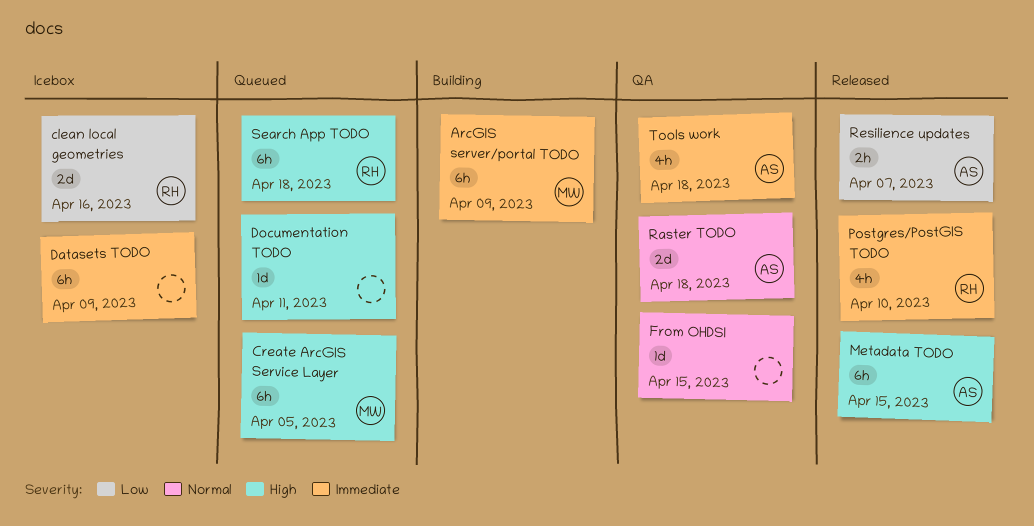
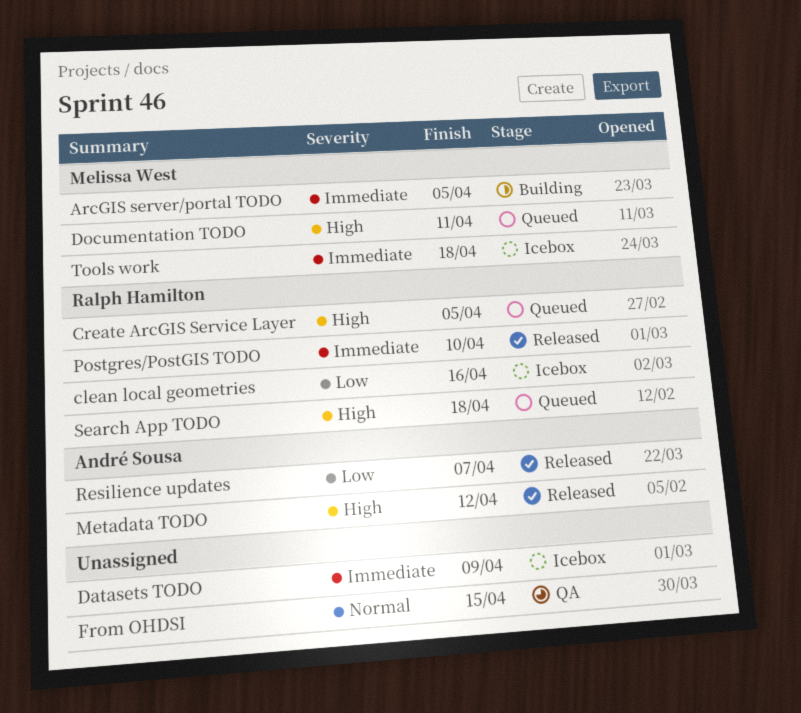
ArcGIS server/portal TODO, due: Apr 9 -> Apr 5
Create ArcGIS Service Layer, owner: Melissa West -> Ralph Hamilton
Documentation TODO, owner: none -> Melissa West
Metadata TODO, due: Apr 15 -> Apr 12
Raster TODO: present -> none
Tools work, status: QA -> Icebox
Tools work, owner: André Sousa -> Melissa West

